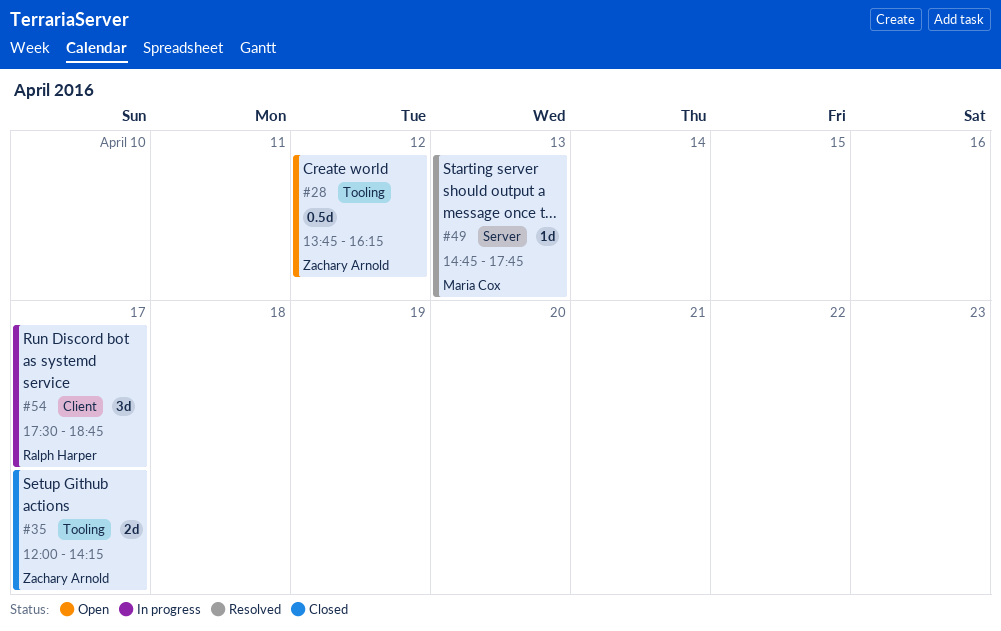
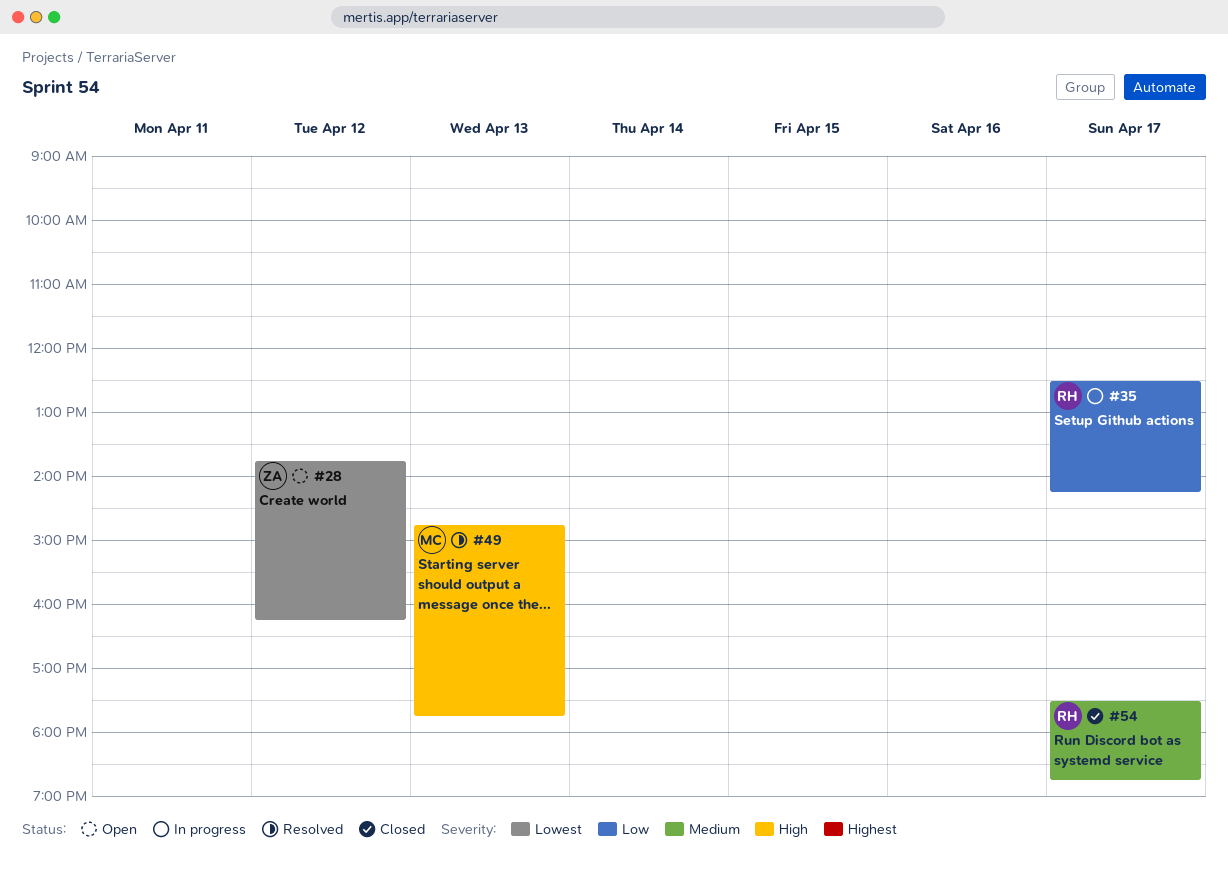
#35, status: Closed -> In progress
#35, owner: Zachary Arnold -> Ralph Harper
#35, begins: 12:00 -> 12:30
#54, status: In progress -> Closed

